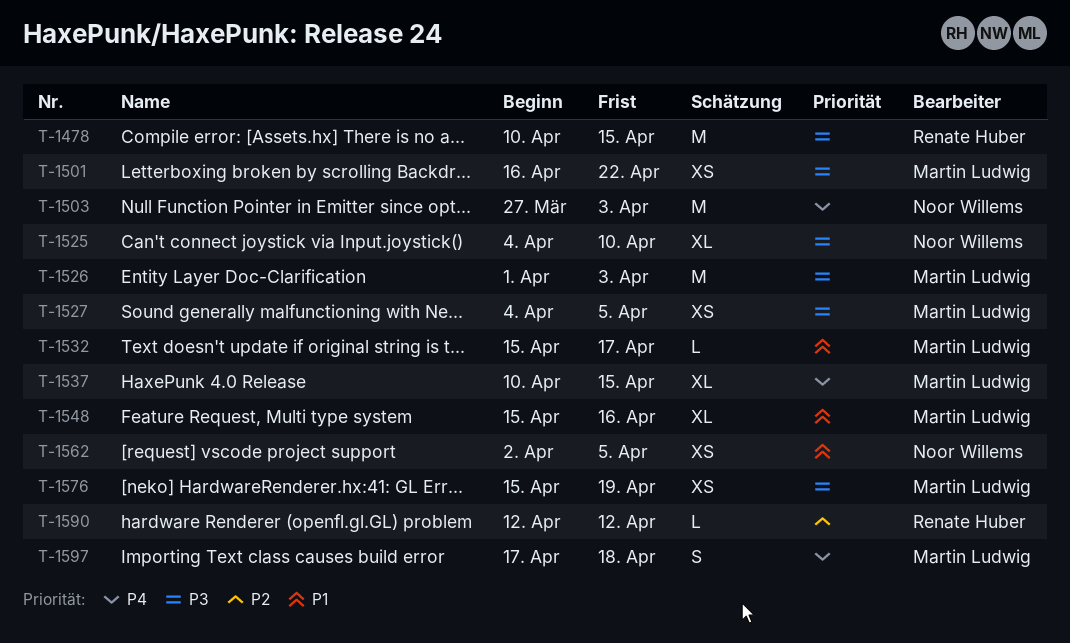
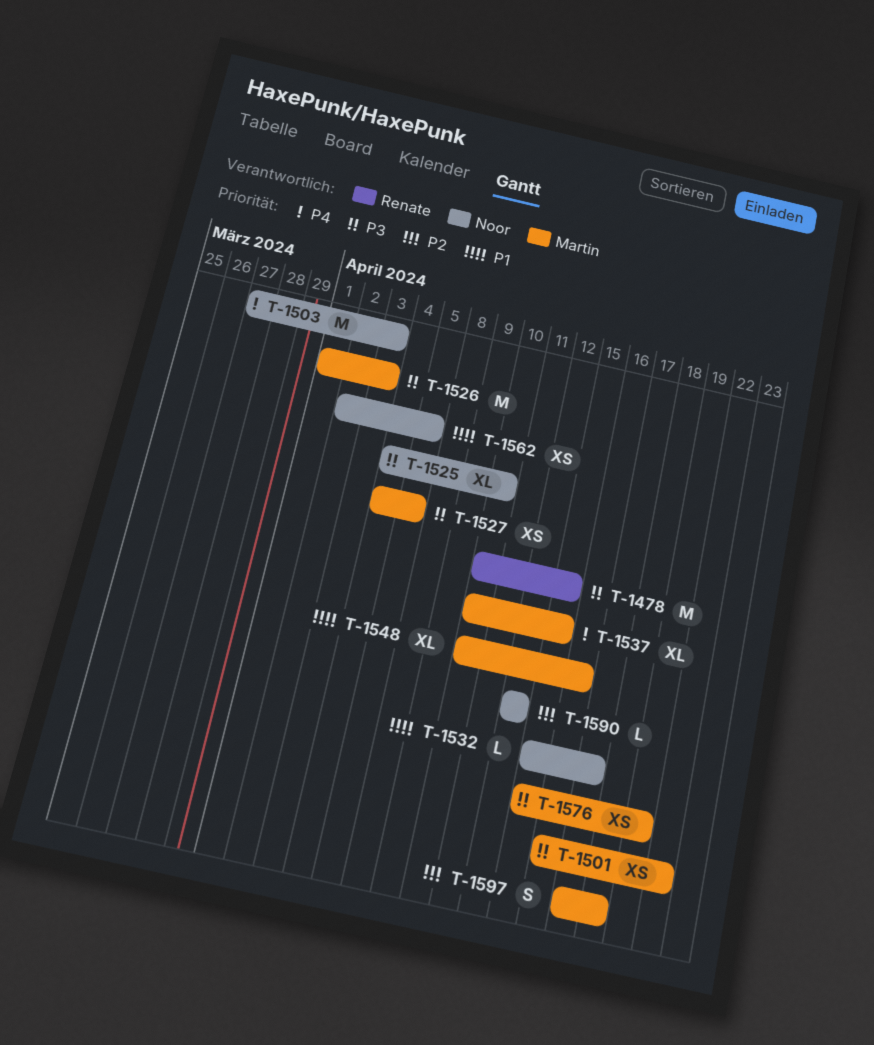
T-1532, owner: Martin Ludwig -> Noor Willems
T-1548, start: Apr 15 -> Apr 10
T-1590, owner: Renate Huber -> Noor Willems
T-1597, priority: P4 -> P2

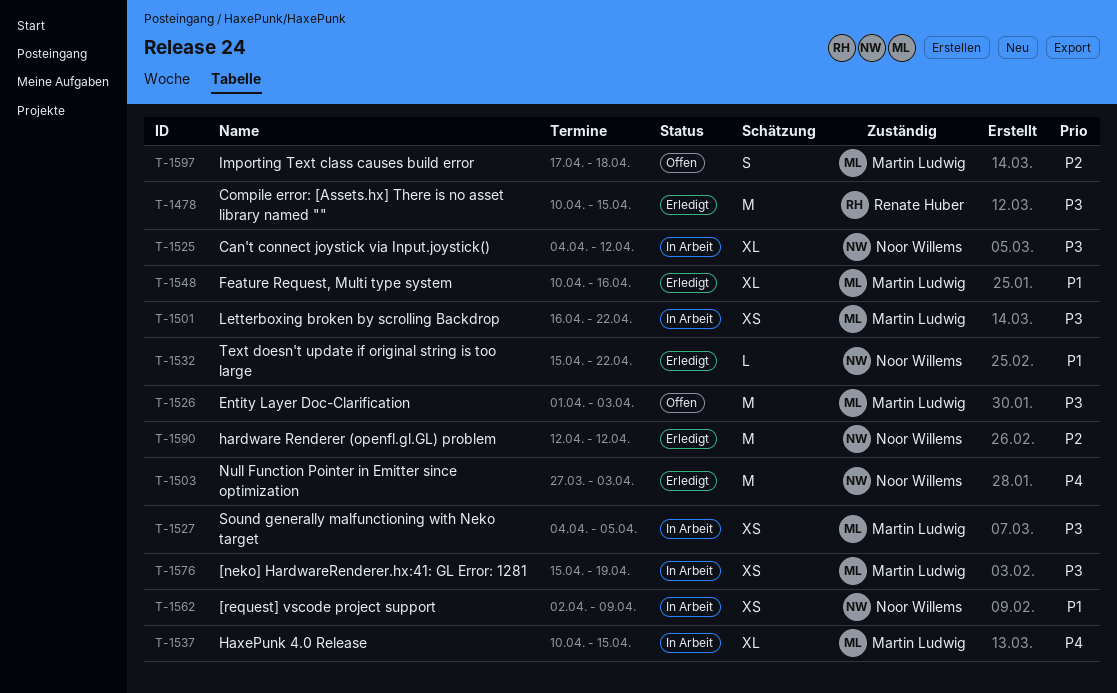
T-1525, due: Apr 10 -> Apr 12
T-1532, due: Apr 17 -> Apr 22
T-1562, due: Apr 5 -> Apr 9
T-1590, estimate: L -> M

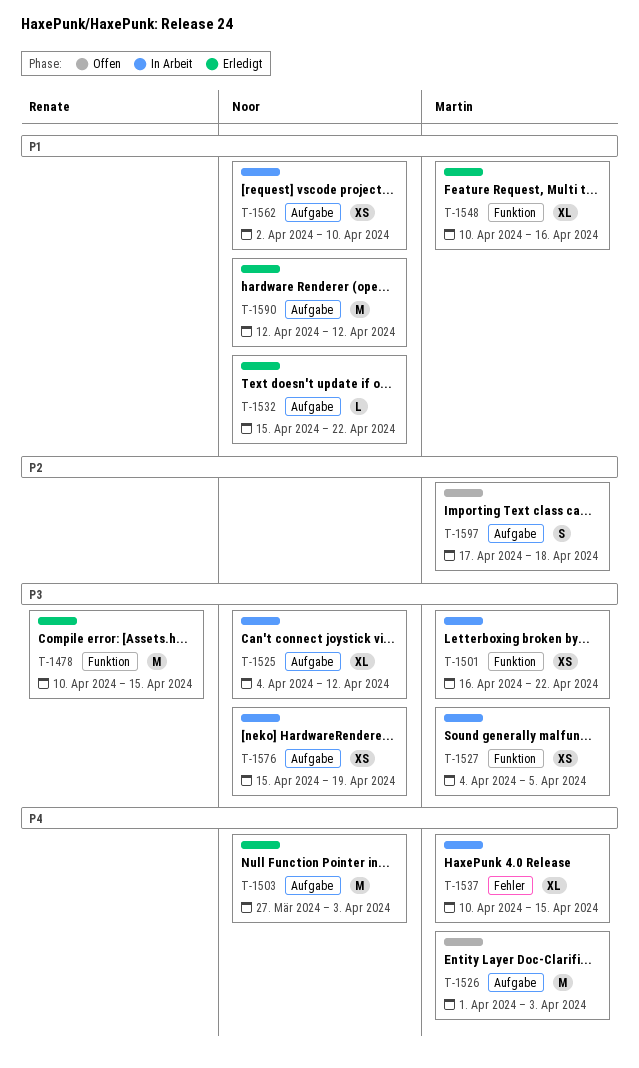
T-1526, priority: P3 -> P4
T-1562, due: Apr 9 -> Apr 10
T-1576, owner: Martin Ludwig -> Noor Willems
T-1590, priority: P2 -> P1

